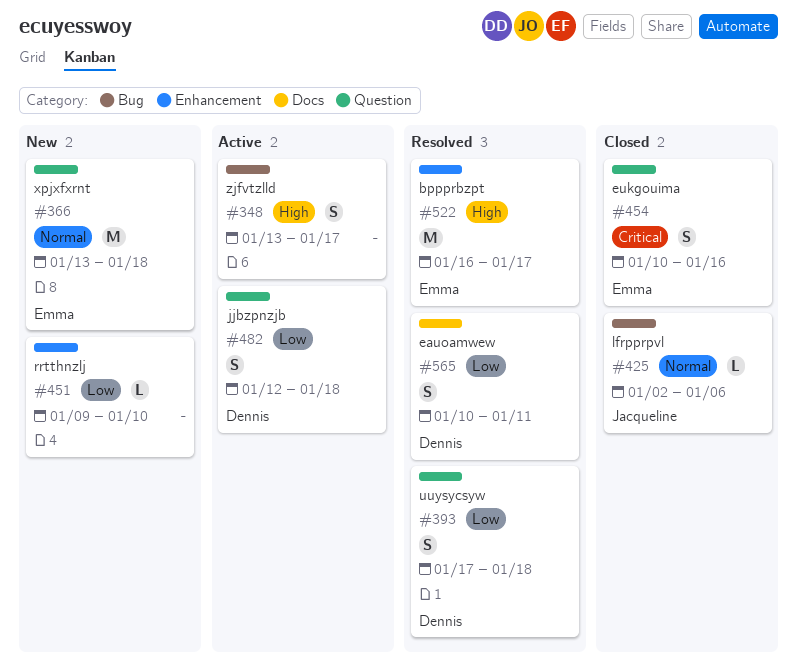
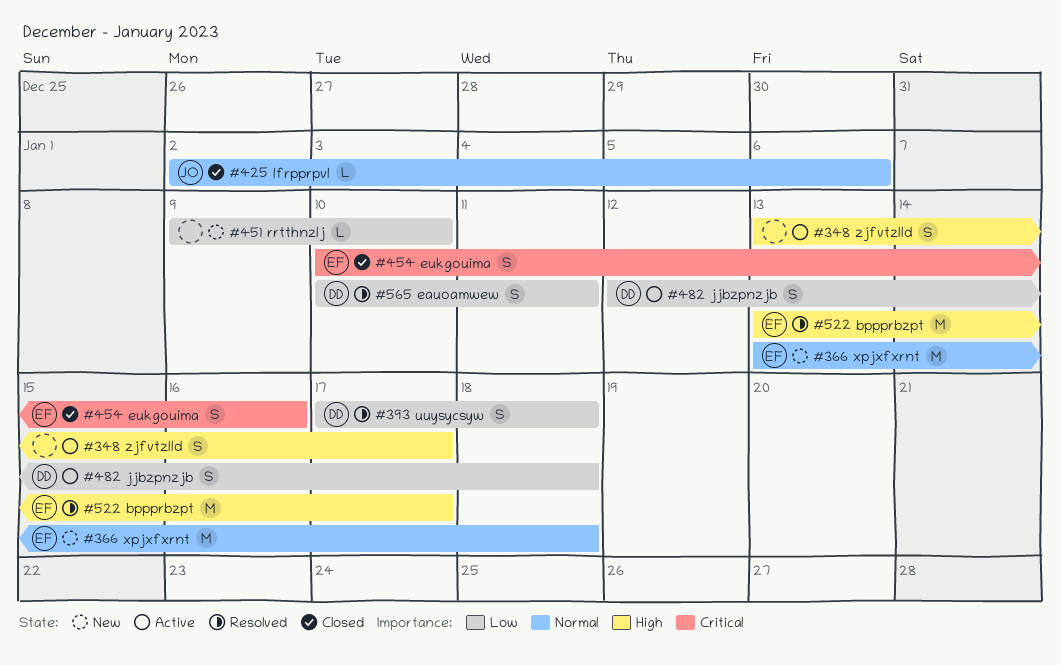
#522, start: Jan 16 -> Jan 13

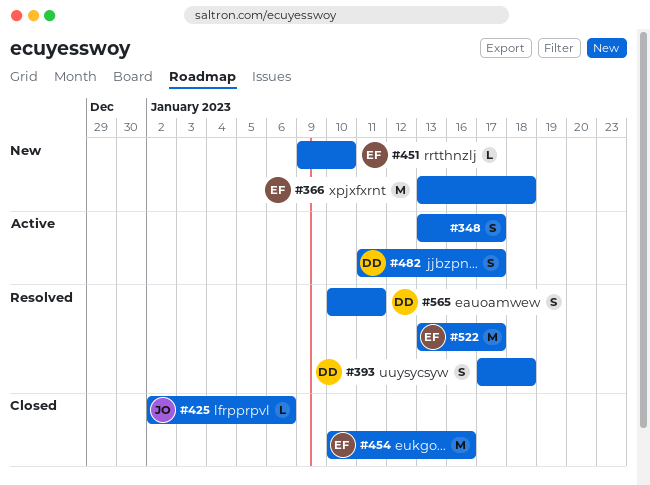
#451, owner: none -> EF
#454, estimate: S -> M
#482, start: Jan 12 -> Jan 11
#482, due: Jan 18 -> Jan 17

